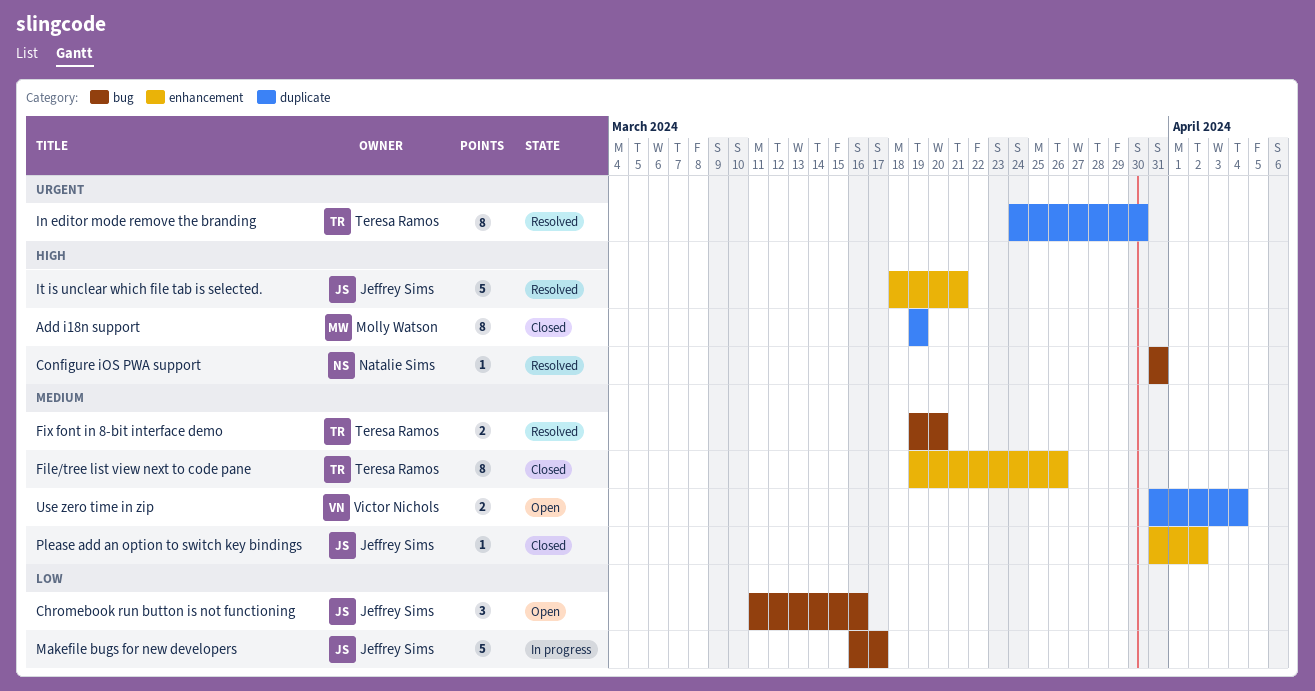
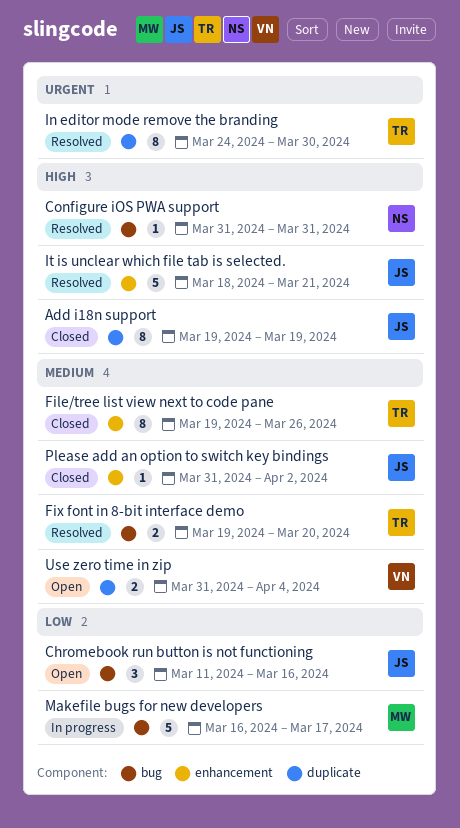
Add i18n support, owner: Molly Watson -> Jeffrey Sims
Makefile bugs for new developers, owner: Jeffrey Sims -> Molly Watson

